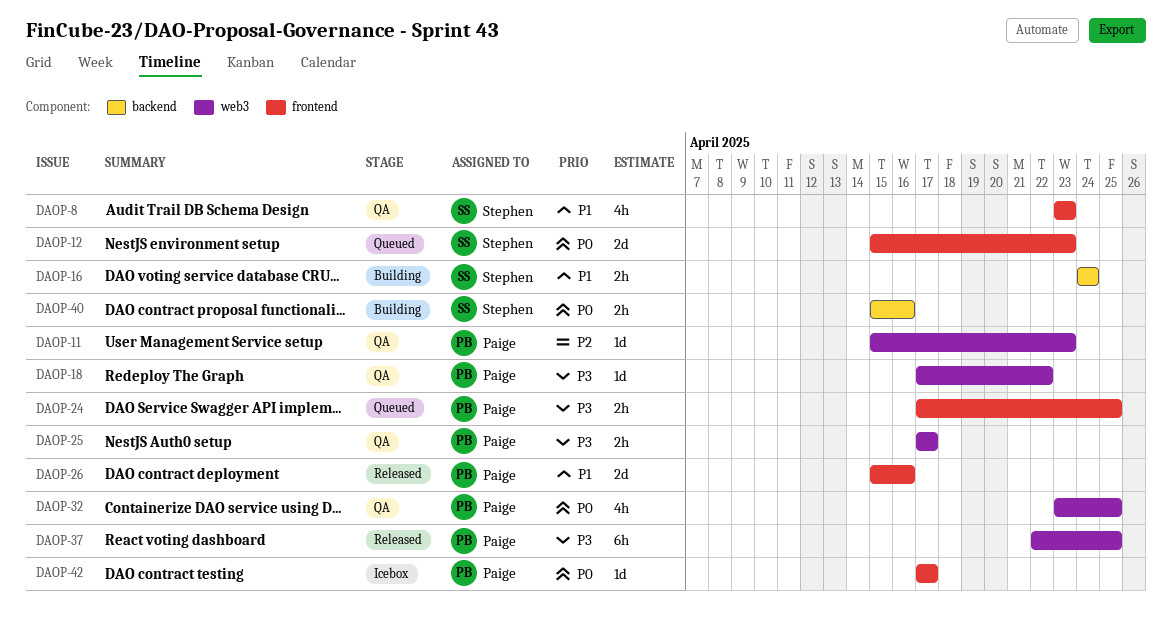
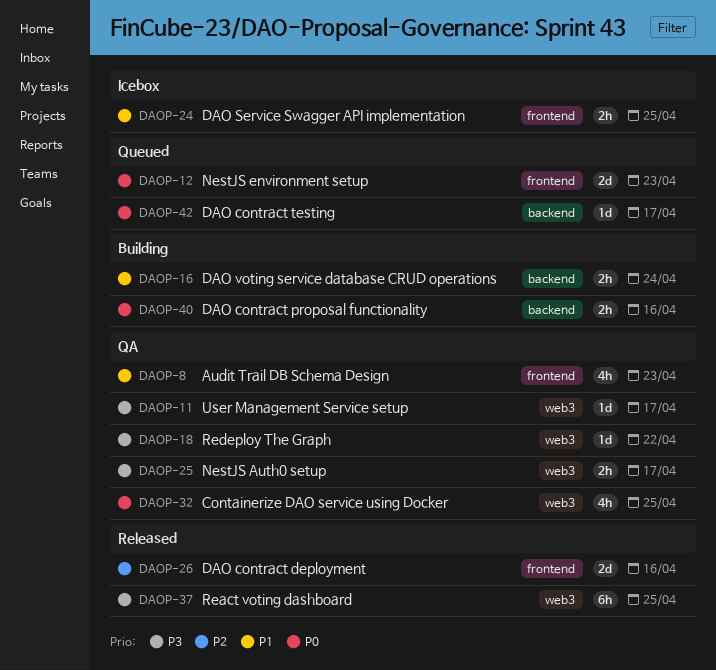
DAOP-11, priority: P2 -> P3
DAOP-11, due: Apr 23 -> Apr 17
DAOP-24, status: Queued -> Icebox
DAOP-24, priority: P3 -> P1
DAOP-26, priority: P1 -> P2
DAOP-42, status: Icebox -> Queued
DAOP-42, label: frontend -> backend

